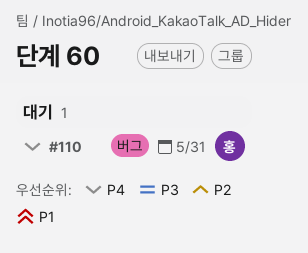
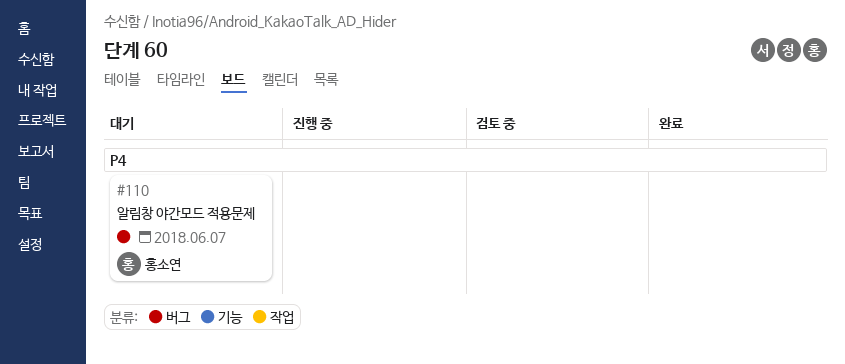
#110, due: May 31 -> Jun 7

